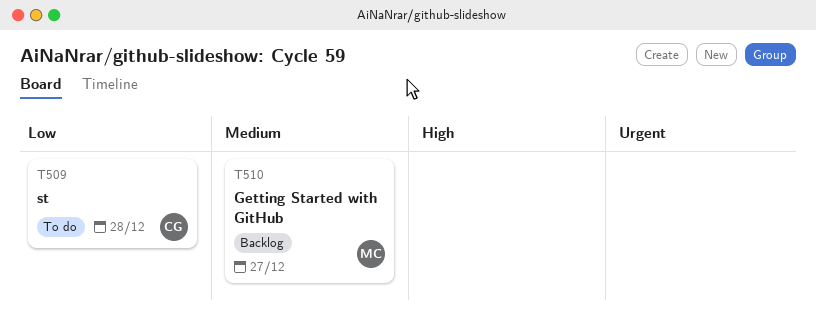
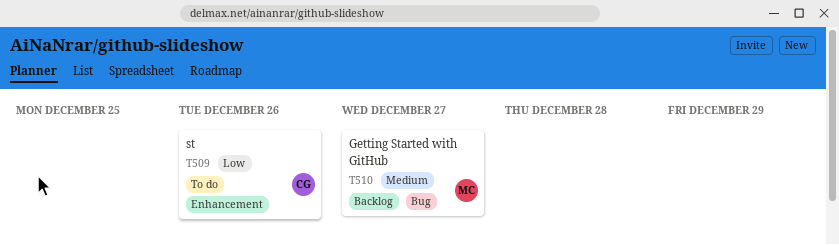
T509, due: Dec 28 -> Dec 26

